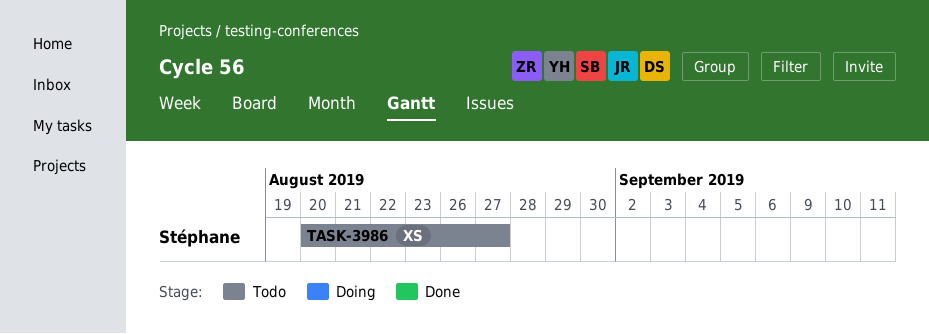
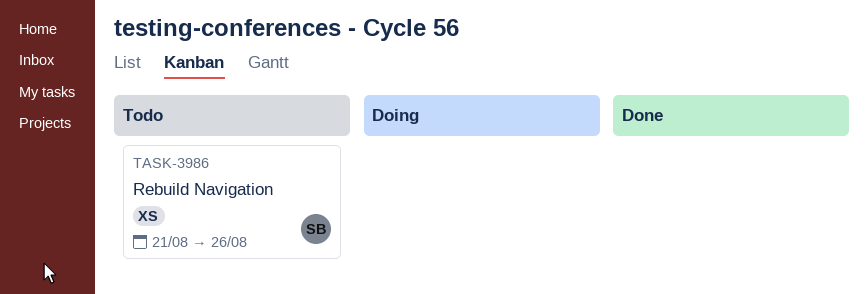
TASK-3986, start: Aug 20 -> Aug 21
TASK-3986, due: Aug 27 -> Aug 26

